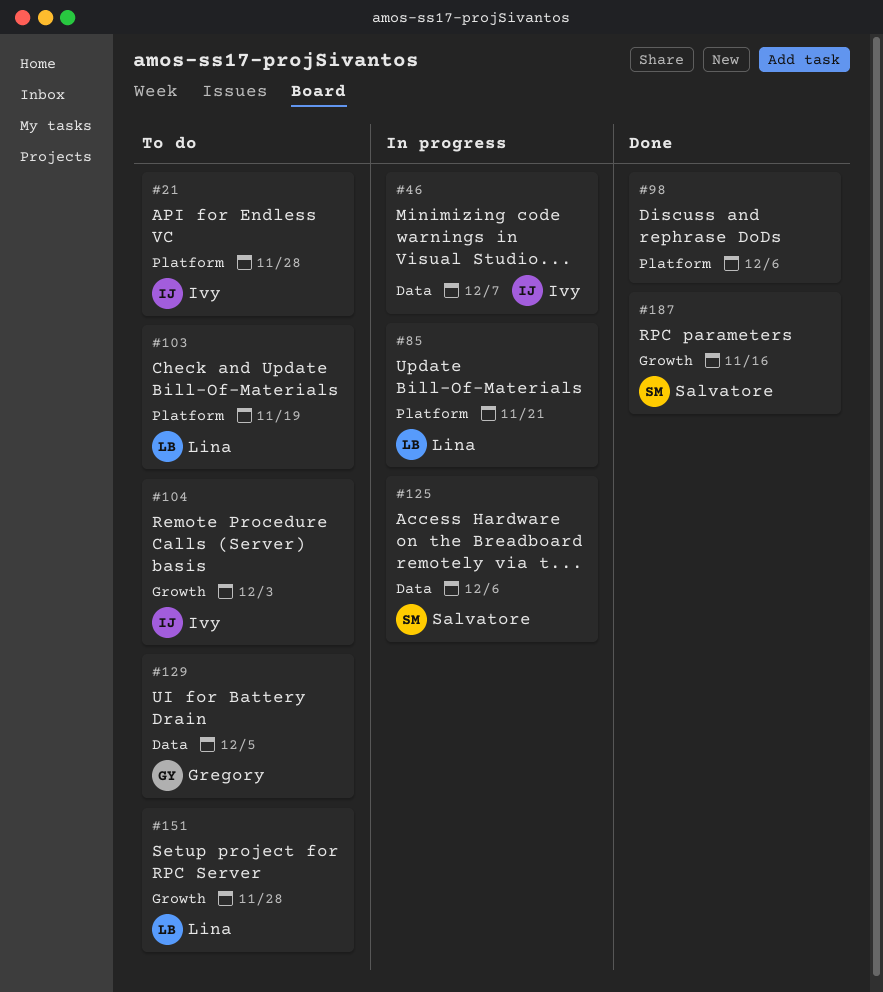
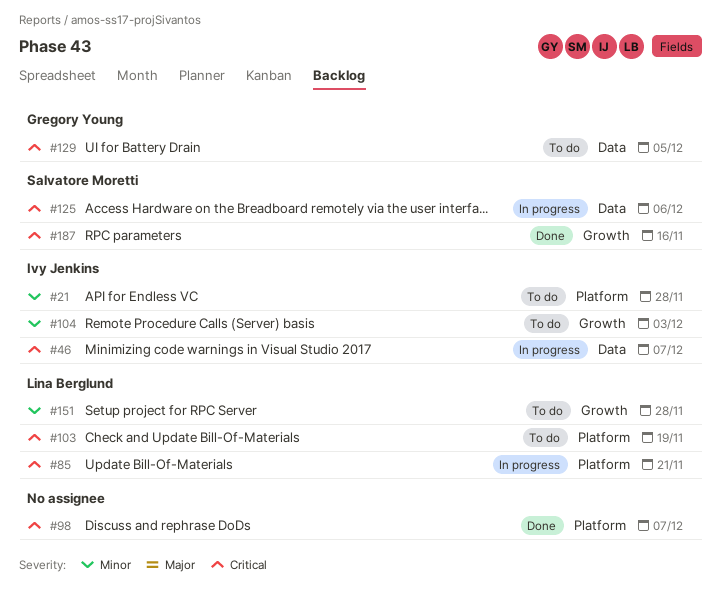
#98, due: Dec 6 -> Dec 7

